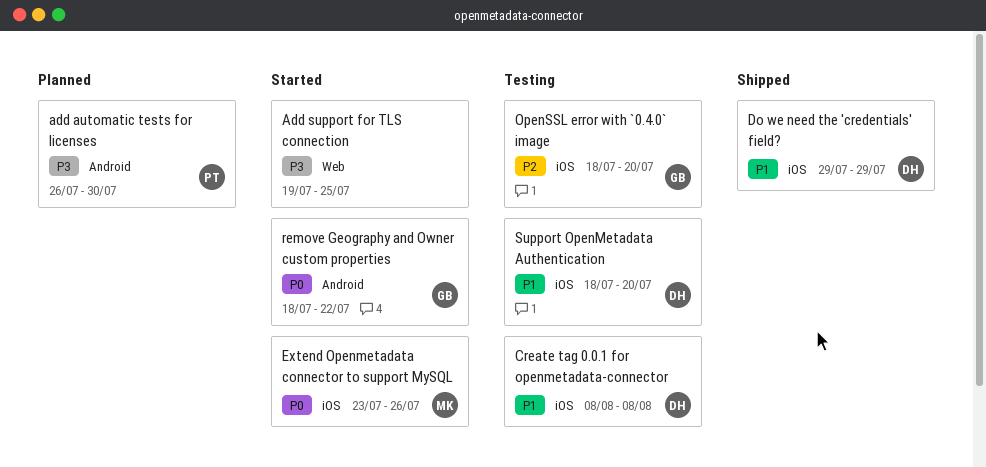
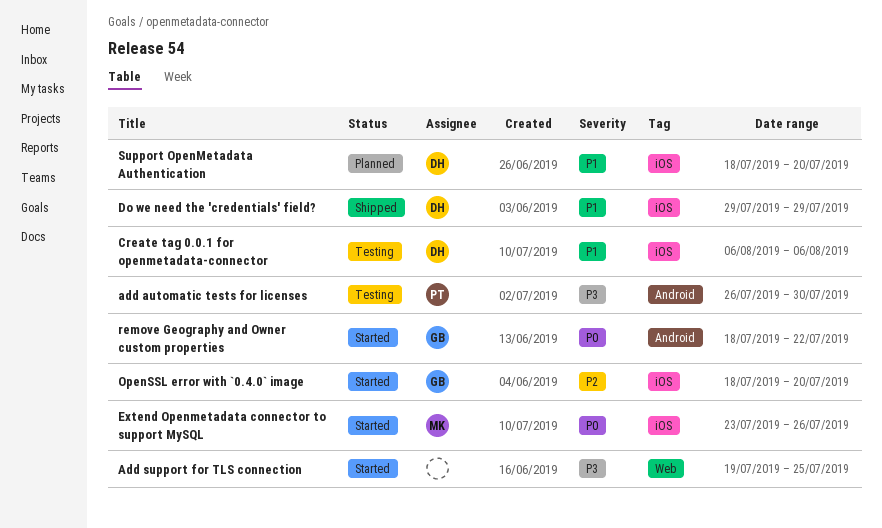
add automatic tests for licenses, status: Planned -> Testing
Create tag 0.0.1 for openmetadata-connector, start: Aug 8 -> Aug 6
Create tag 0.0.1 for openmetadata-connector, due: Aug 8 -> Aug 6
OpenSSL error with `0.4.0` image, status: Testing -> Started
Support OpenMetadata Authentication, status: Testing -> Planned

